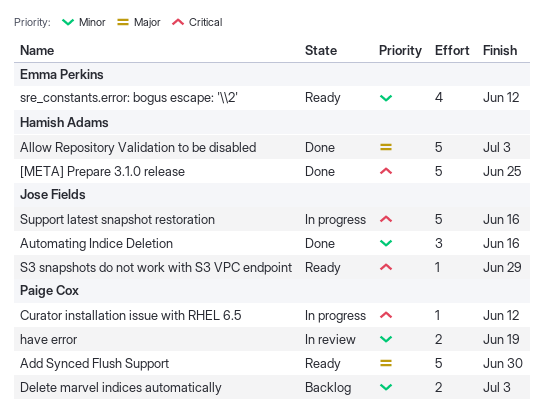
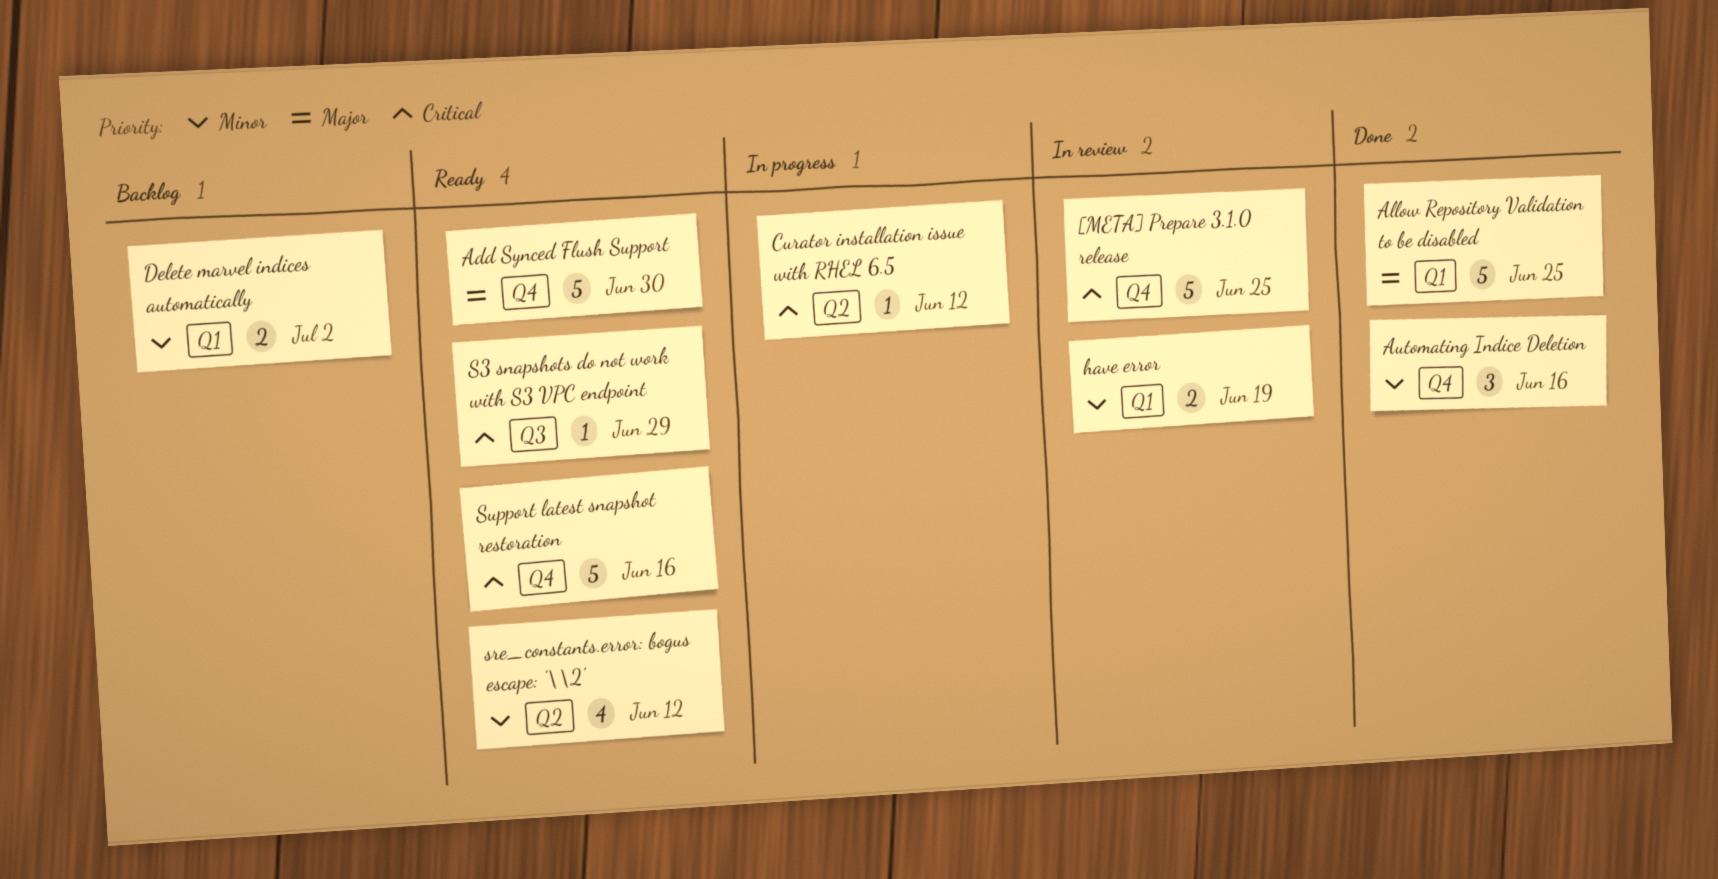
[META] Prepare 3.1.0 release, status: Done -> In review
Allow Repository Validation to be disabled, due: Jul 3 -> Jun 25
Delete marvel indices automatically, due: Jul 3 -> Jul 2
Support latest snapshot restoration, status: In progress -> Ready

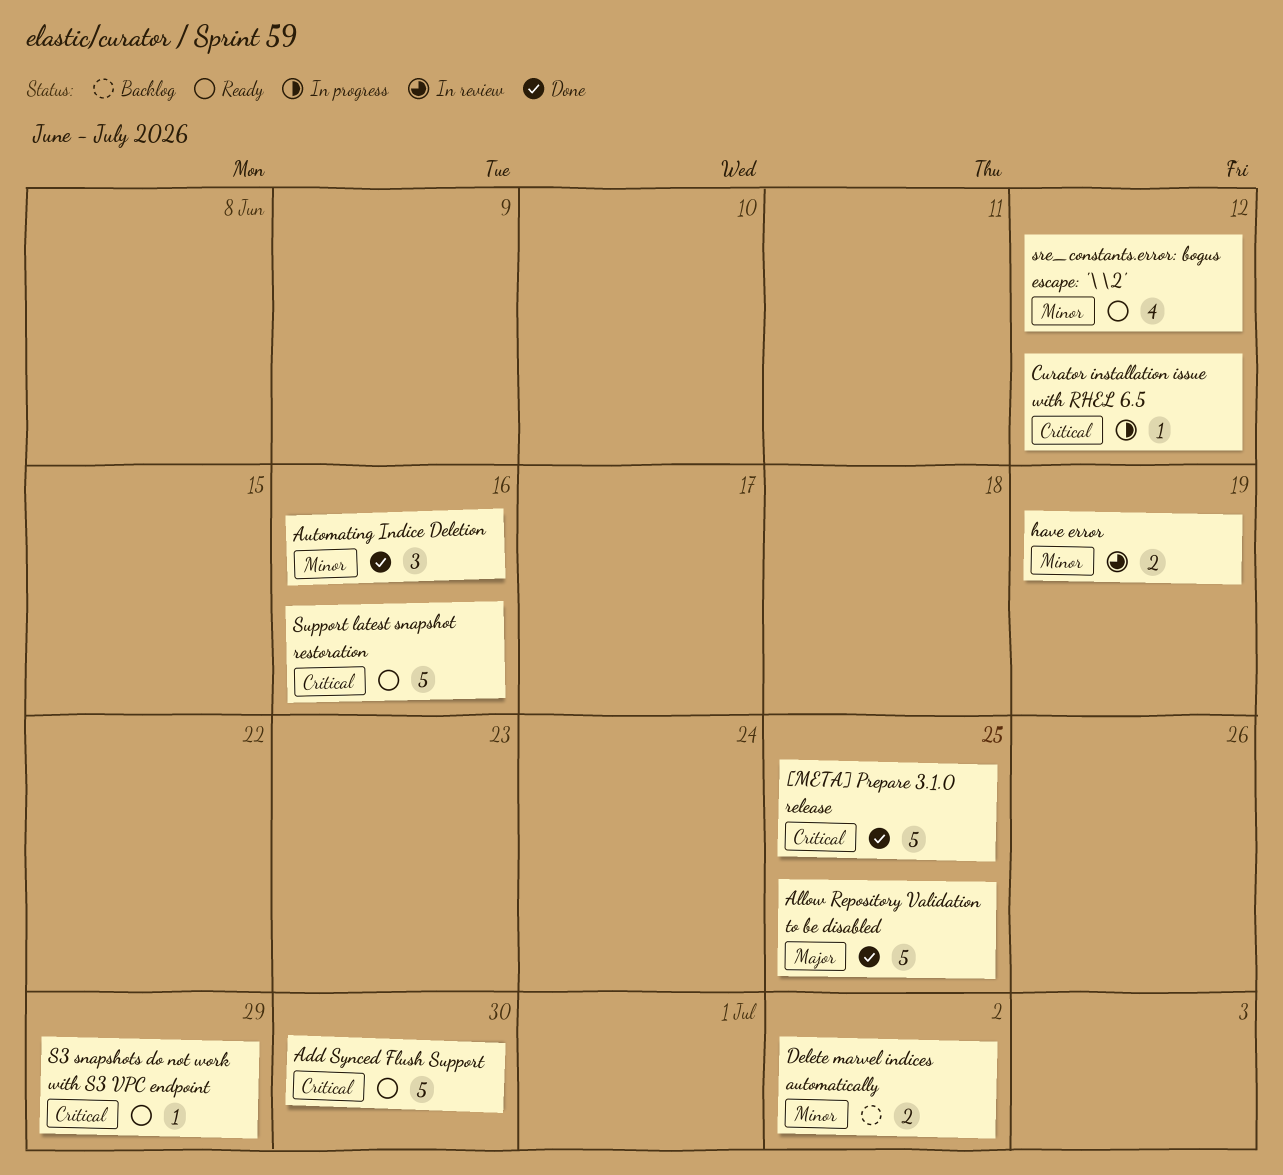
[META] Prepare 3.1.0 release, status: In review -> Done
Add Synced Flush Support, priority: Major -> Critical

